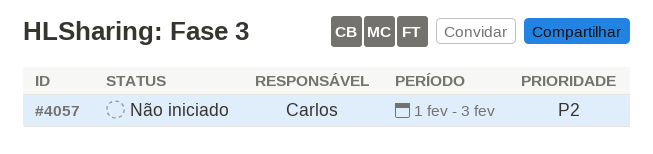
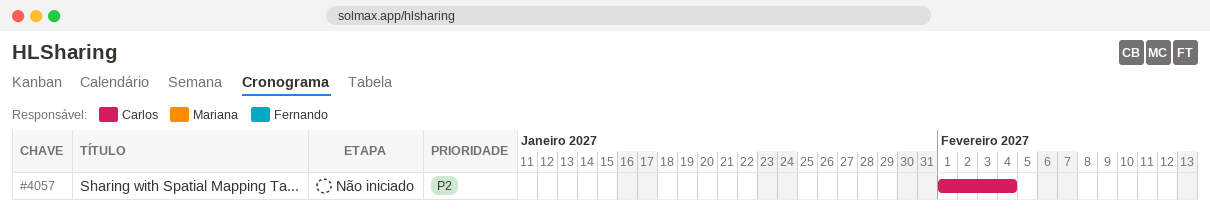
#4057, due: Feb 3 -> Feb 4

